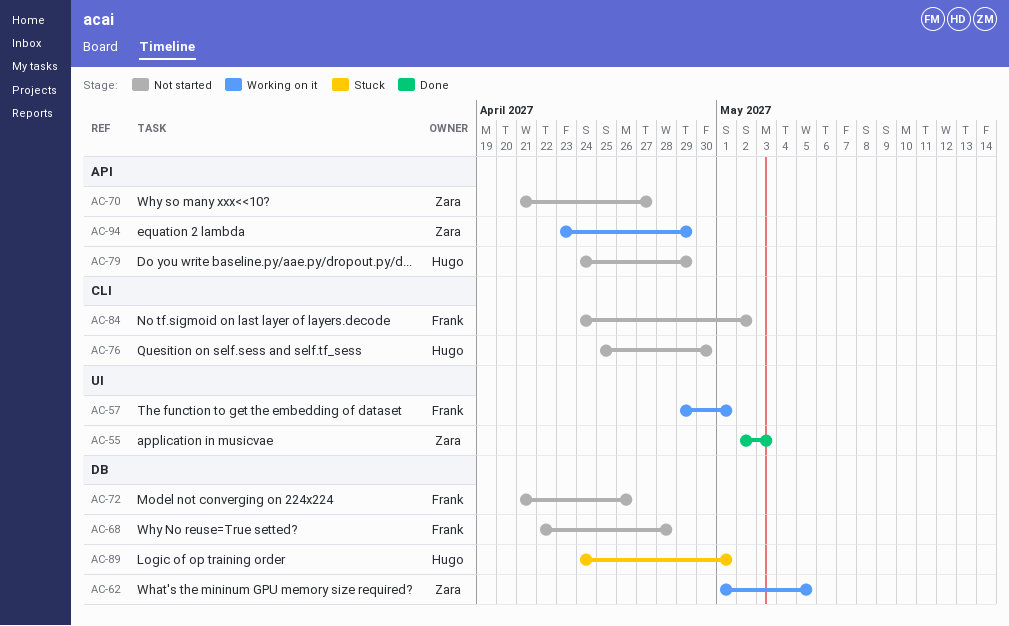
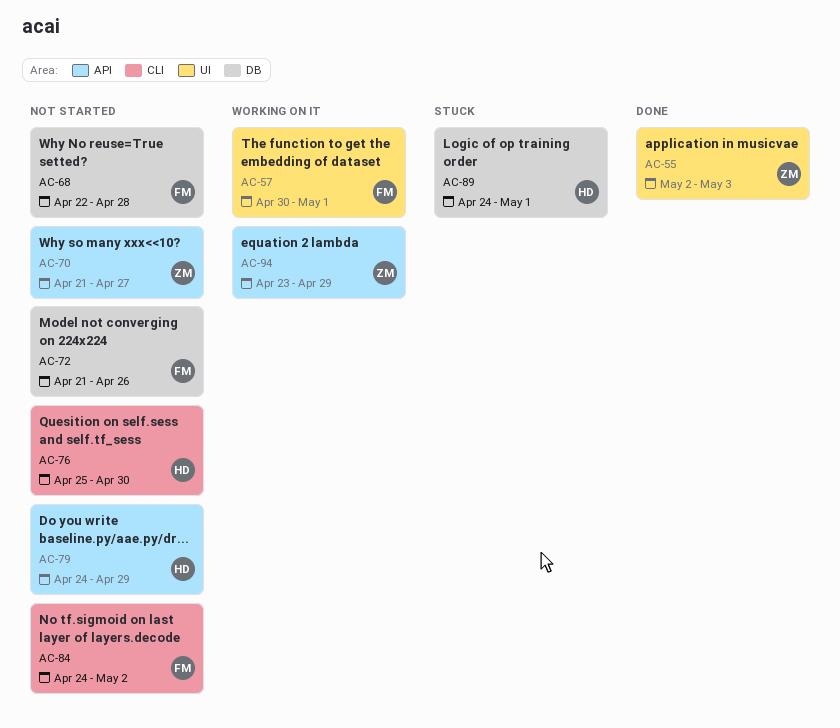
AC-57, start: Apr 29 -> Apr 30
AC-62: present -> none

